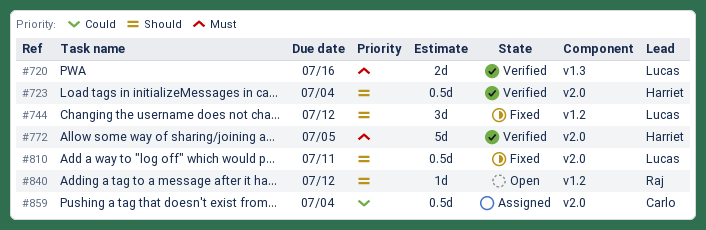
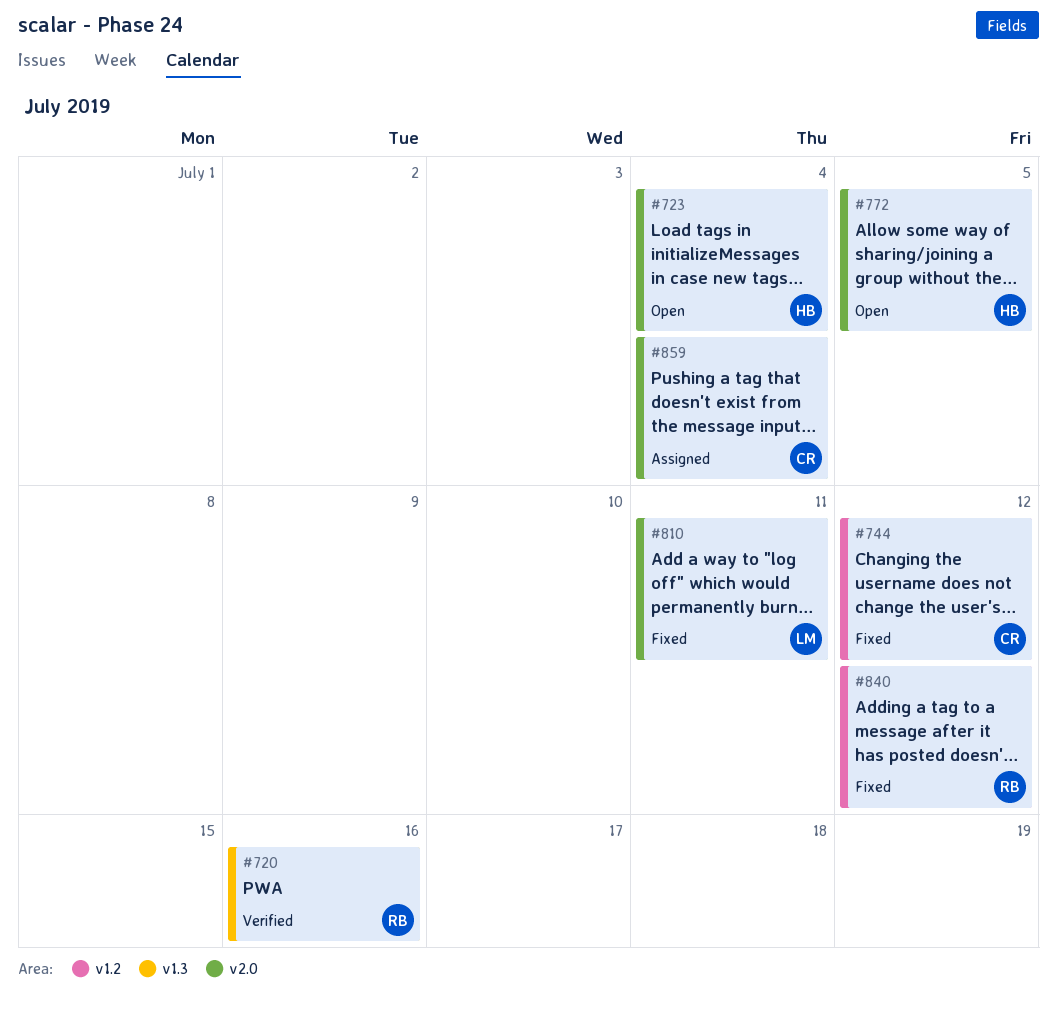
#720, owner: Lucas -> Raj
#723, status: Verified -> Open
#744, owner: Lucas -> Carlo
#772, status: Verified -> Open
#840, status: Open -> Fixed

